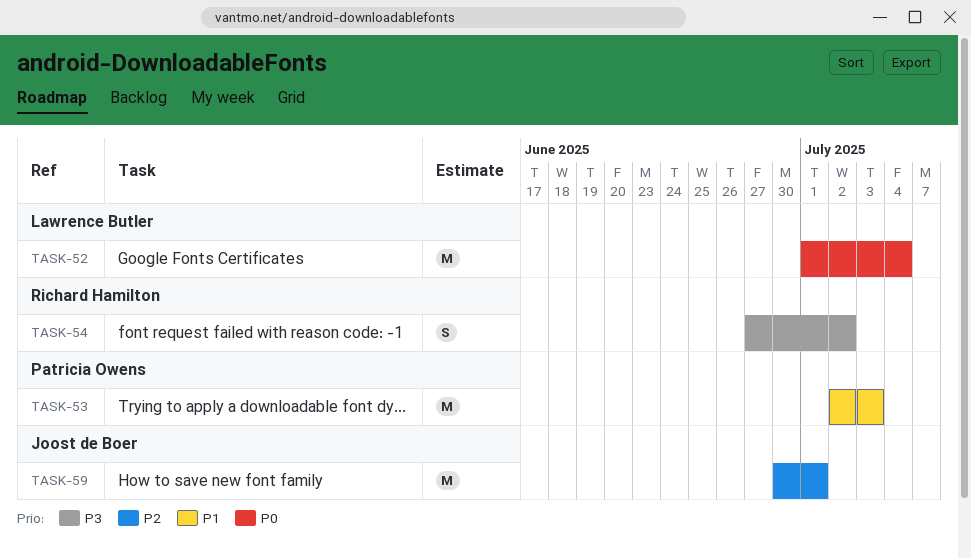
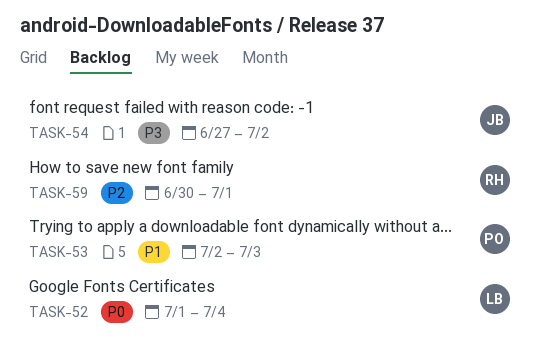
TASK-54, owner: Richard Hamilton -> Joost de Boer
TASK-59, owner: Joost de Boer -> Richard Hamilton

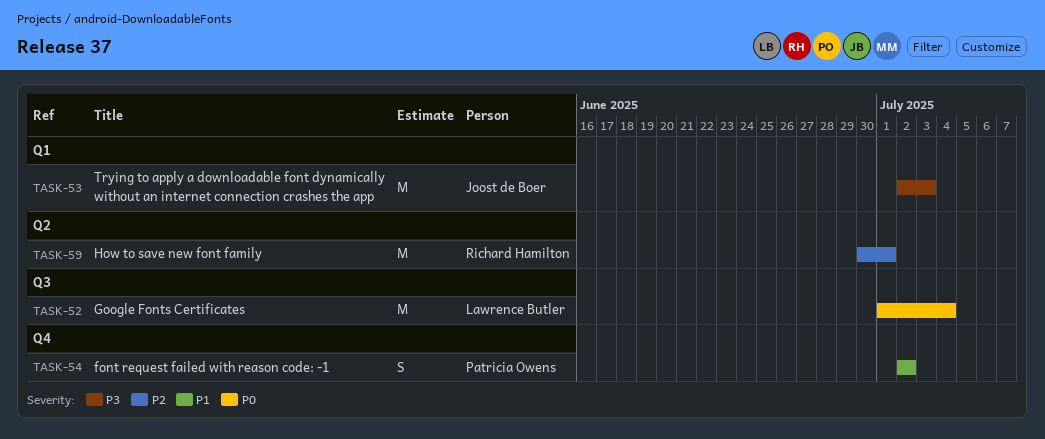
TASK-53, owner: Patricia Owens -> Joost de Boer
TASK-53, priority: P1 -> P3
TASK-54, owner: Joost de Boer -> Patricia Owens
TASK-54, priority: P3 -> P1
TASK-54, start: Jun 27 -> Jul 2

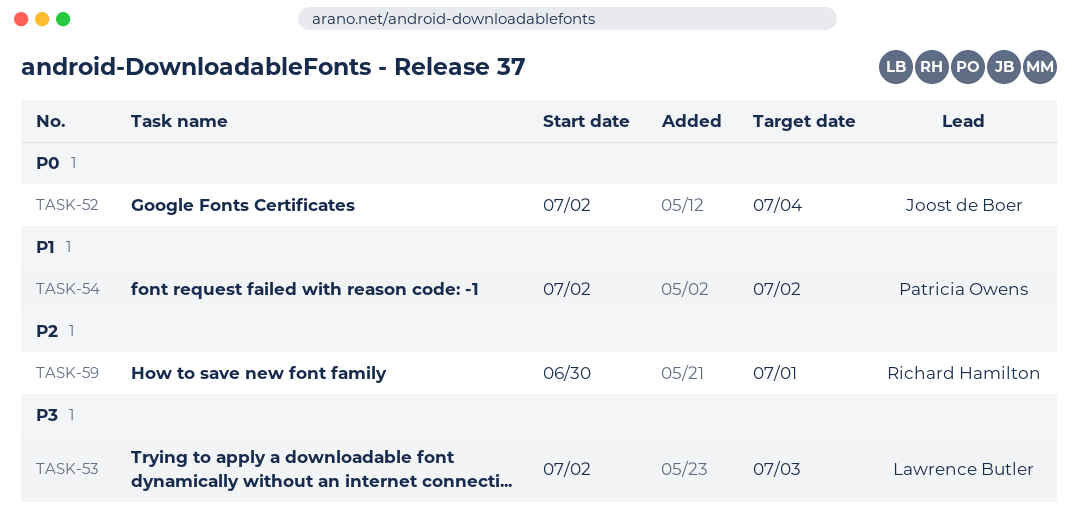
TASK-52, owner: Lawrence Butler -> Joost de Boer
TASK-52, start: Jul 1 -> Jul 2
TASK-53, owner: Joost de Boer -> Lawrence Butler

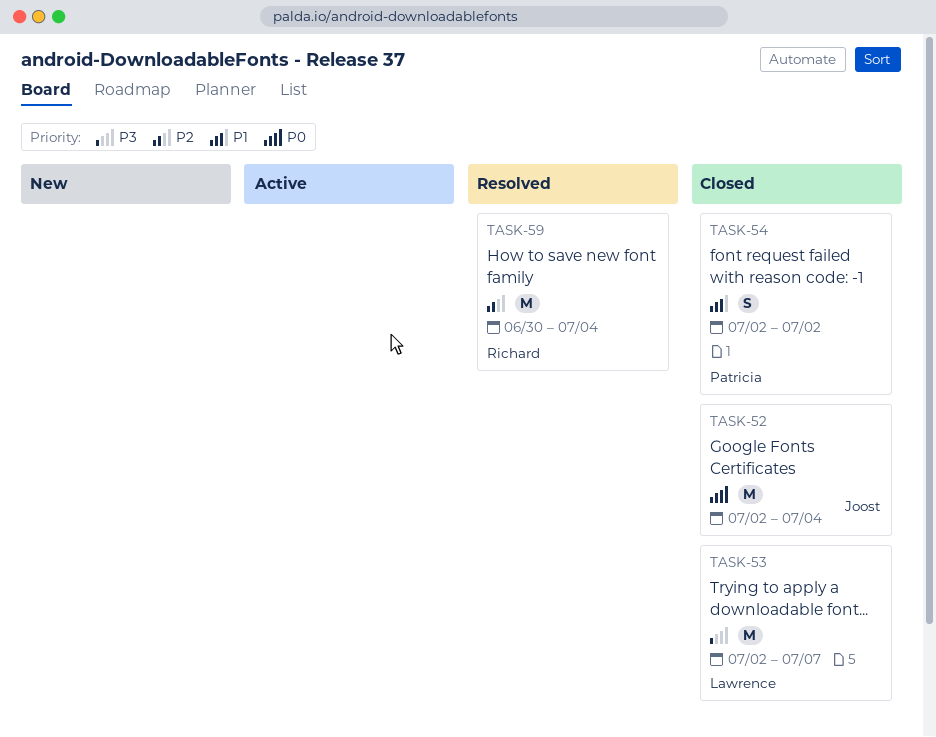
TASK-53, due: Jul 3 -> Jul 7
TASK-59, due: Jul 1 -> Jul 4

